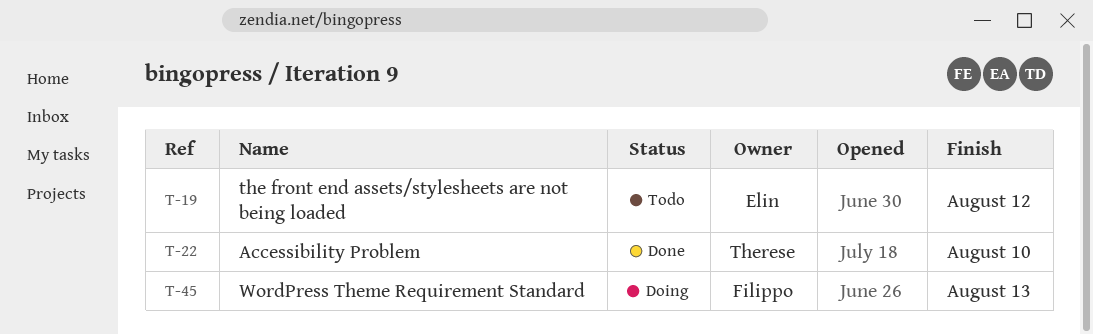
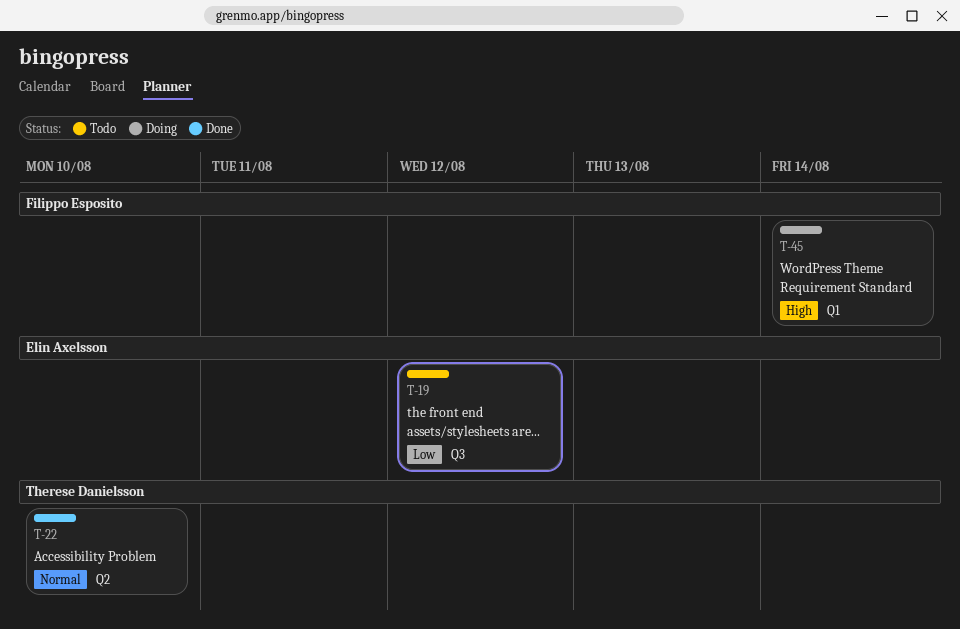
T-45, due: Aug 13 -> Aug 14

